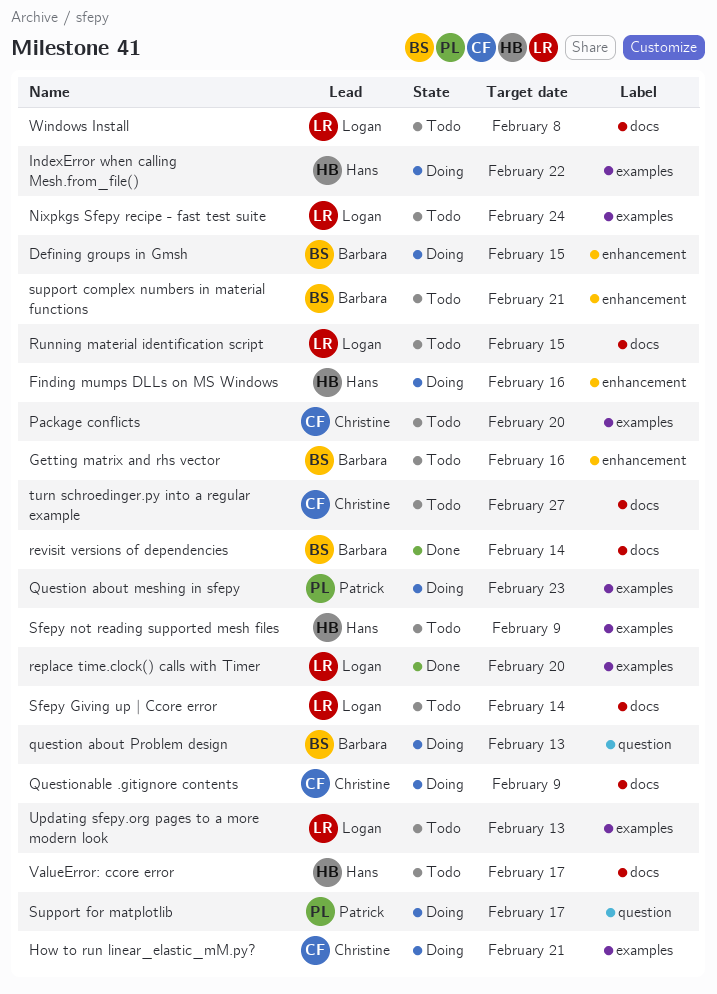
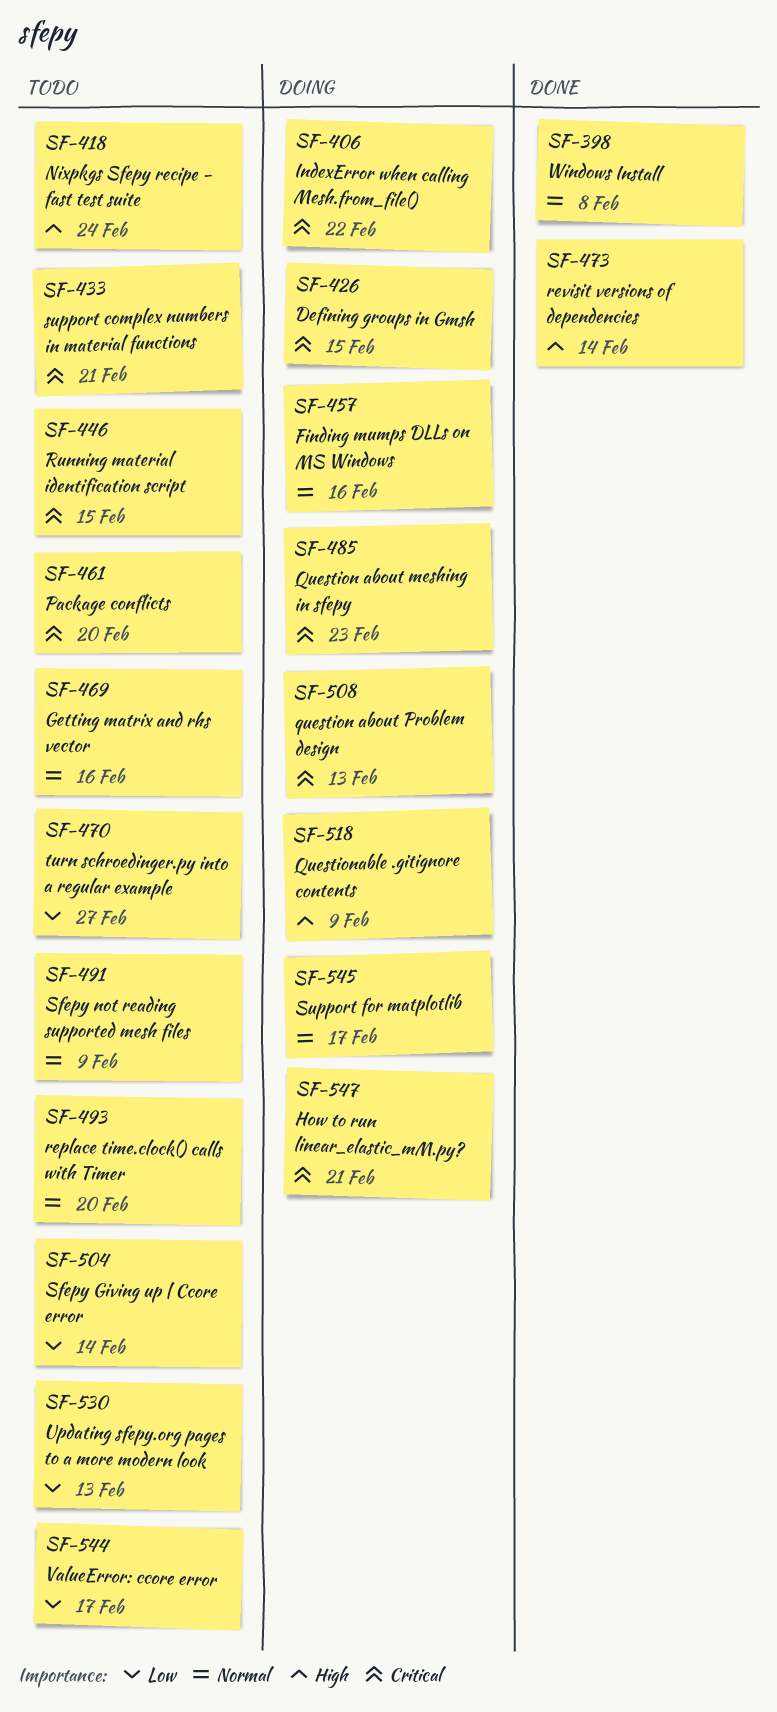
replace time.clock() calls with Timer, status: Done -> Todo
Windows Install, status: Todo -> Done

